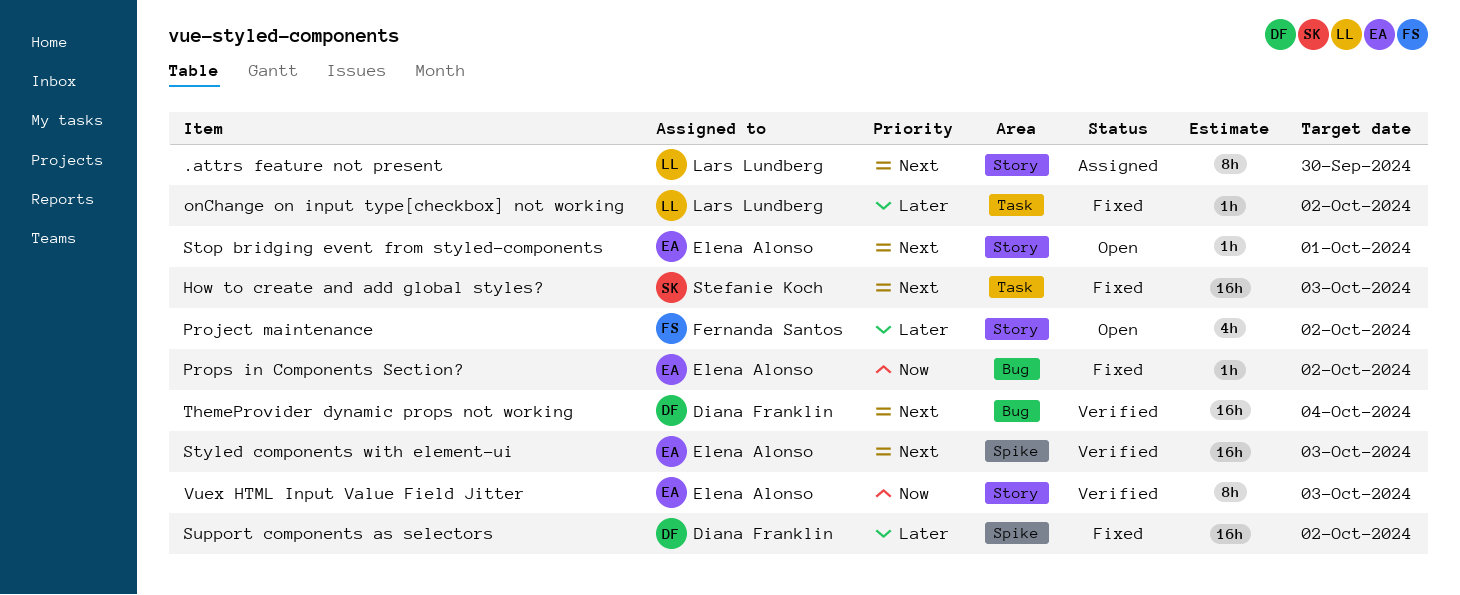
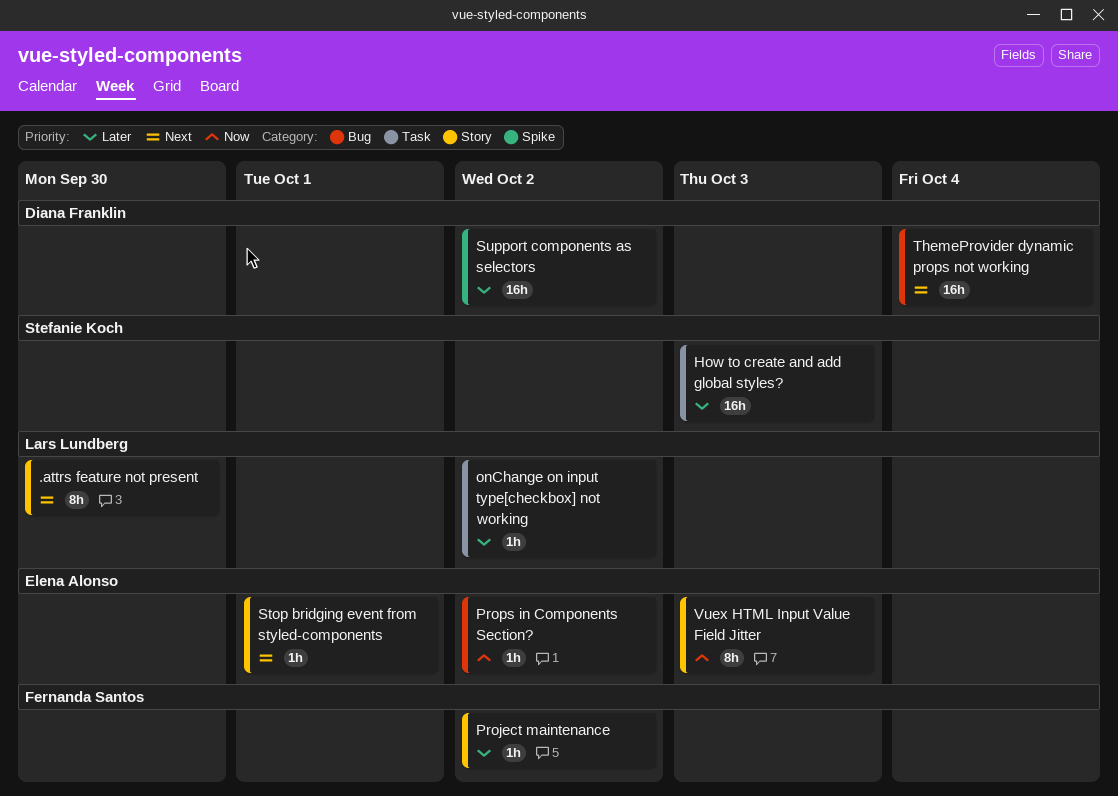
How to create and add global styles?, priority: Next -> Later
Project maintenance, estimate: 4h -> 1h
Styled components with element-ui: present -> none

